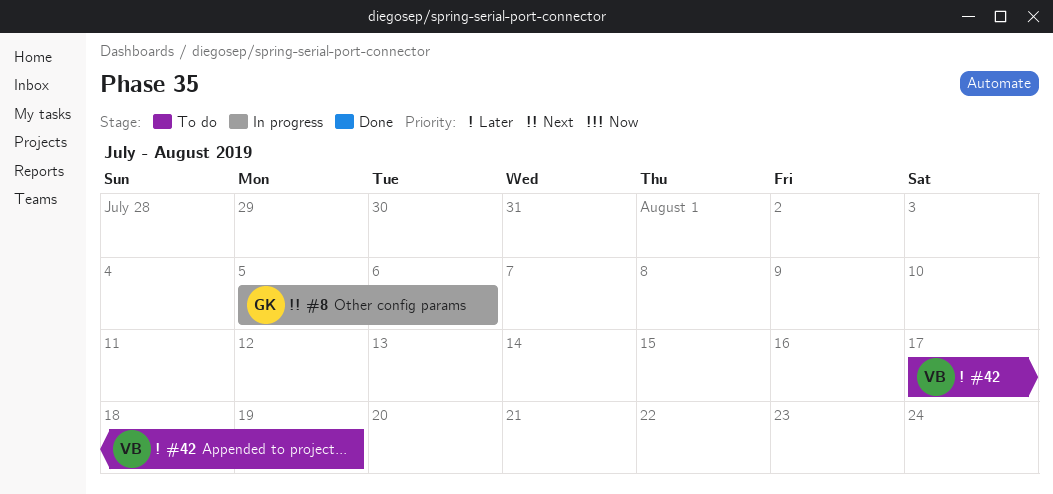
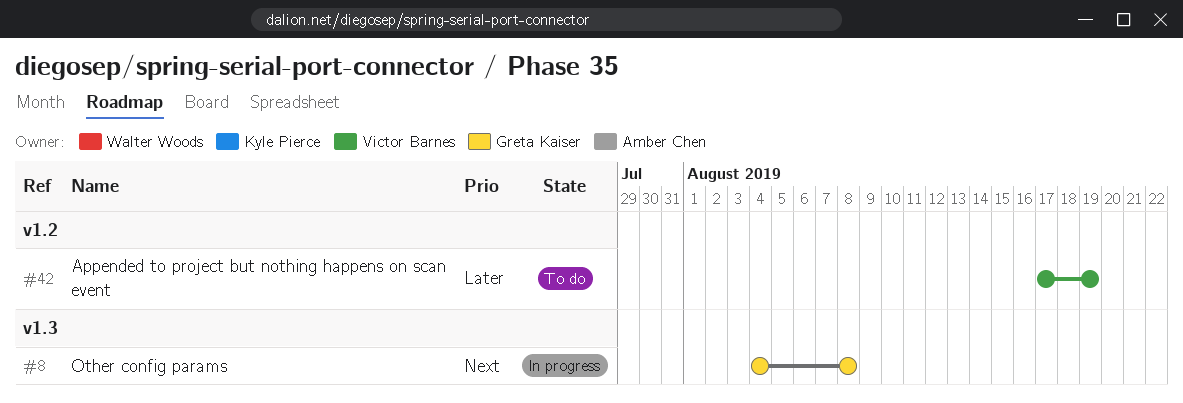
#8, start: Aug 5 -> Aug 4
#8, due: Aug 6 -> Aug 8

